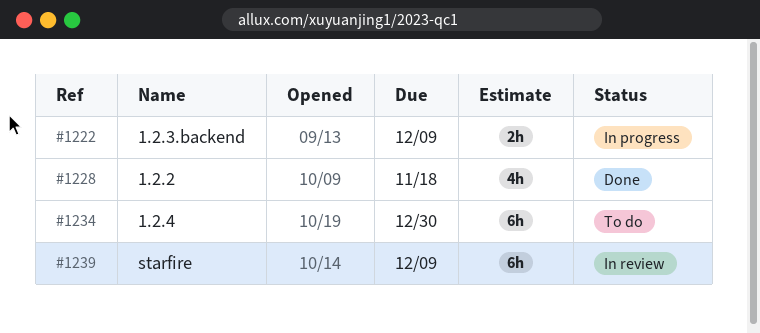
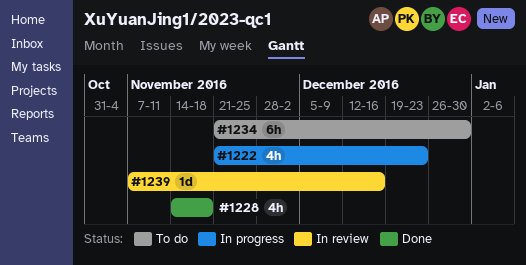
#1222, estimate: 2h -> 4h
#1222, due: Dec 9 -> Dec 23
#1239, estimate: 6h -> 1d
#1239, due: Dec 9 -> Dec 16

